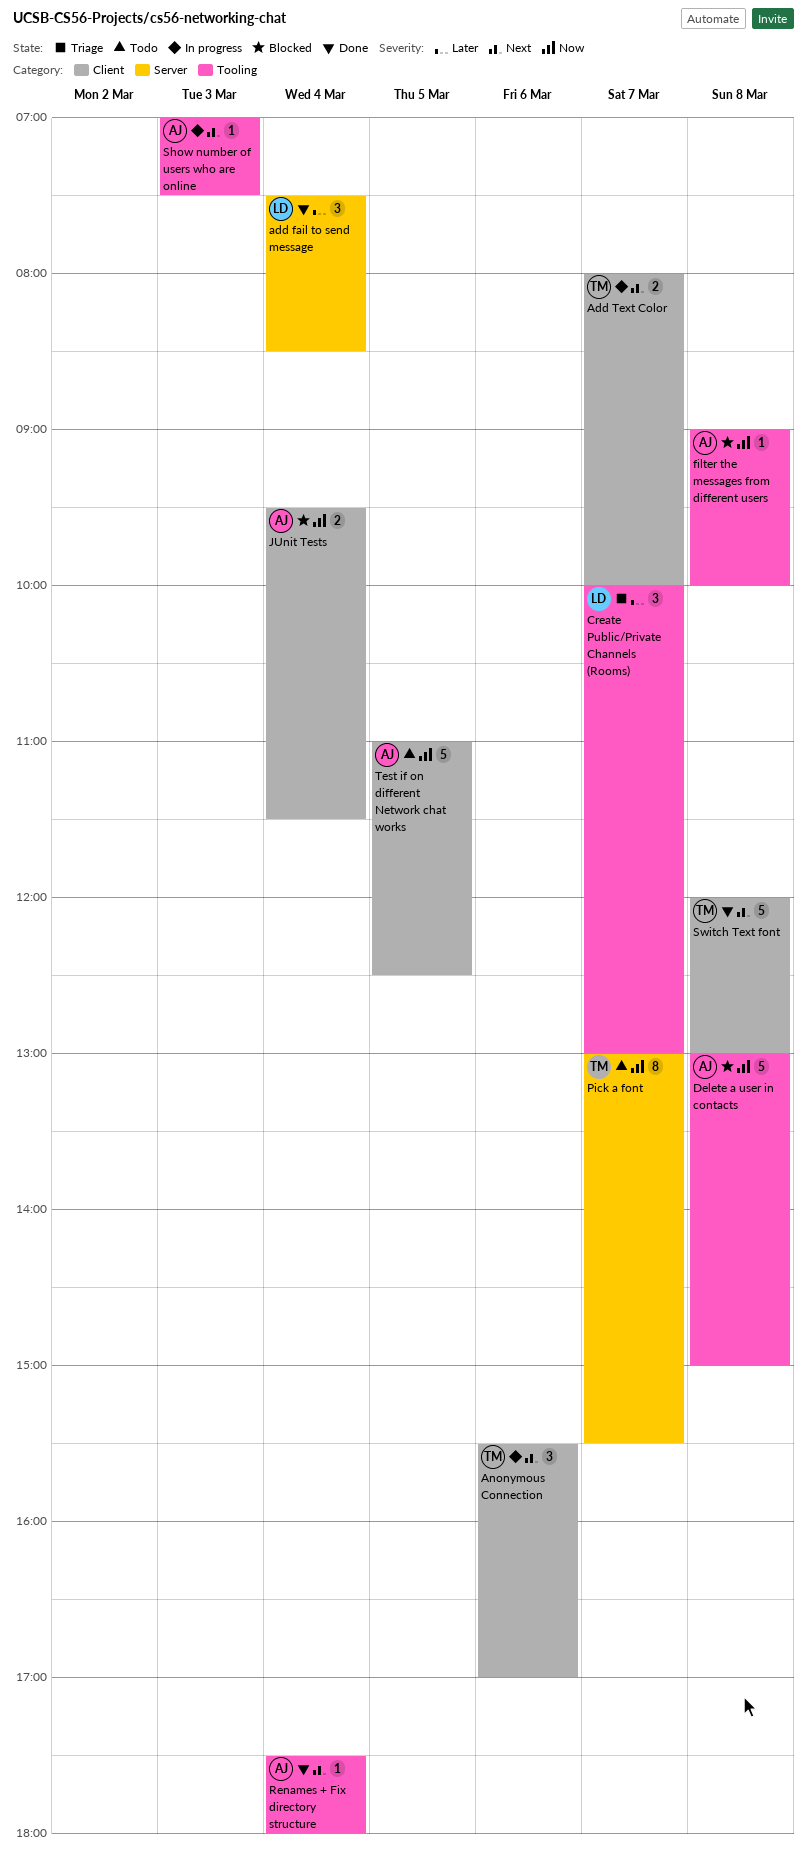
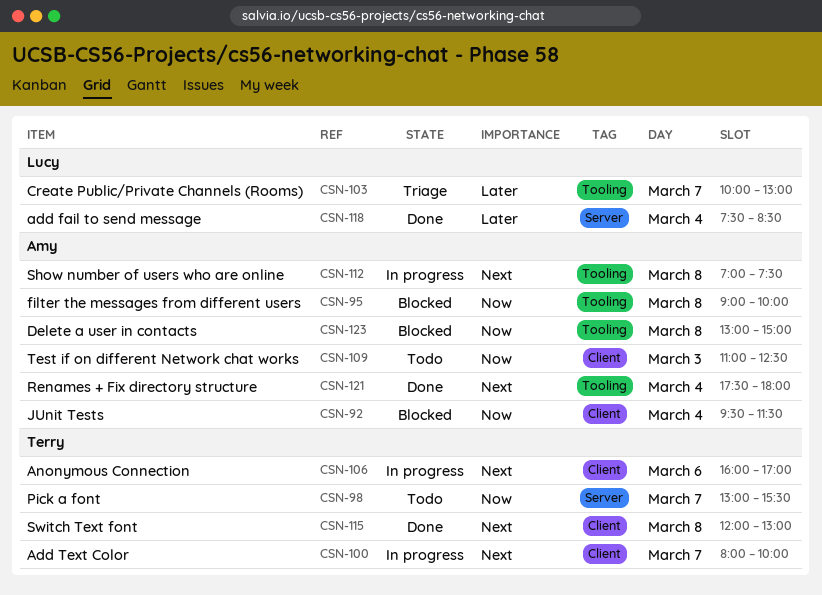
Anonymous Connection, begins: 15:30 -> 16:00
Show number of users who are online, day: Mar 3 -> Mar 8
Test if on different Network chat works, day: Mar 5 -> Mar 3

